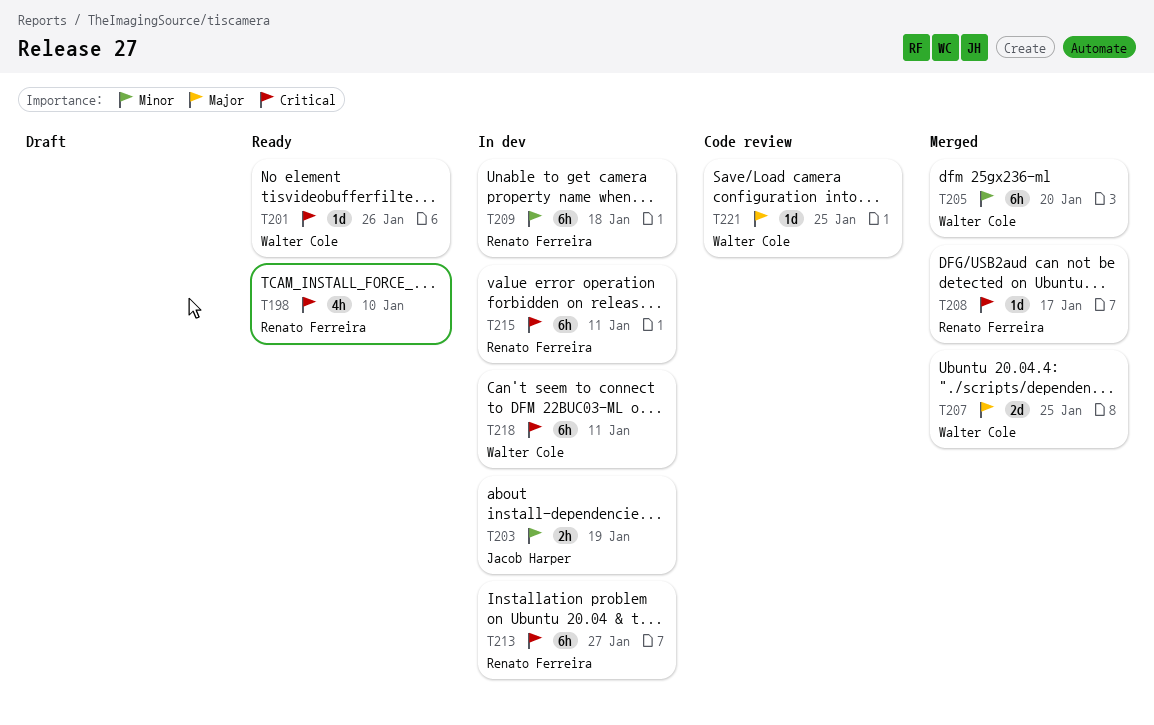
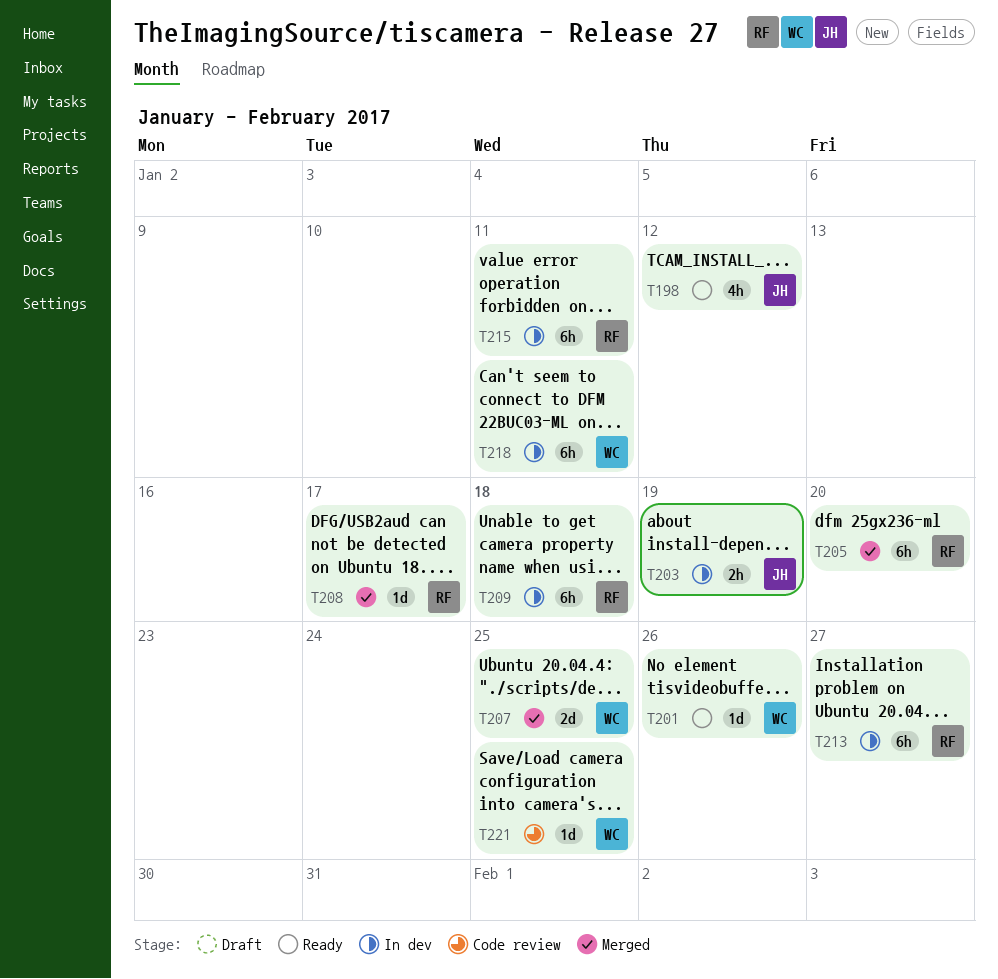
T198, owner: Renato Ferreira -> Jacob Harper
T198, due: Jan 10 -> Jan 12
T205, owner: Walter Cole -> Renato Ferreira

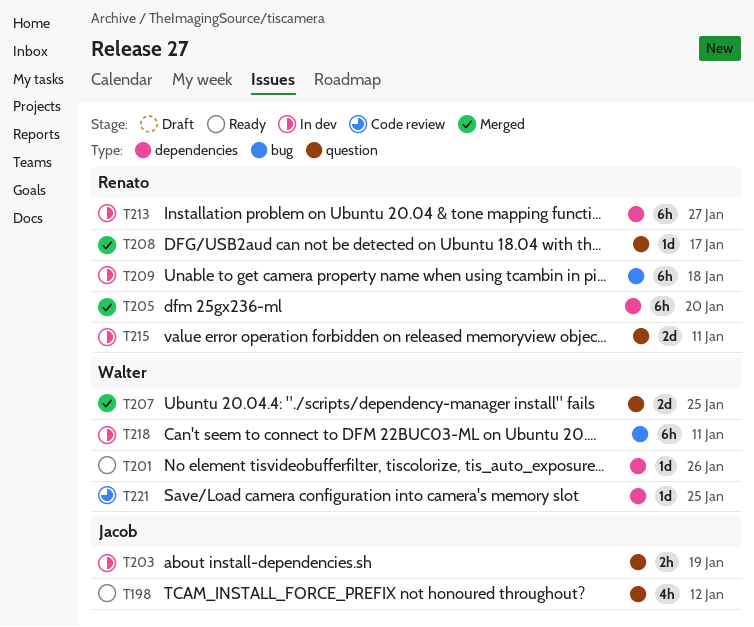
T215, estimate: 6h -> 2d

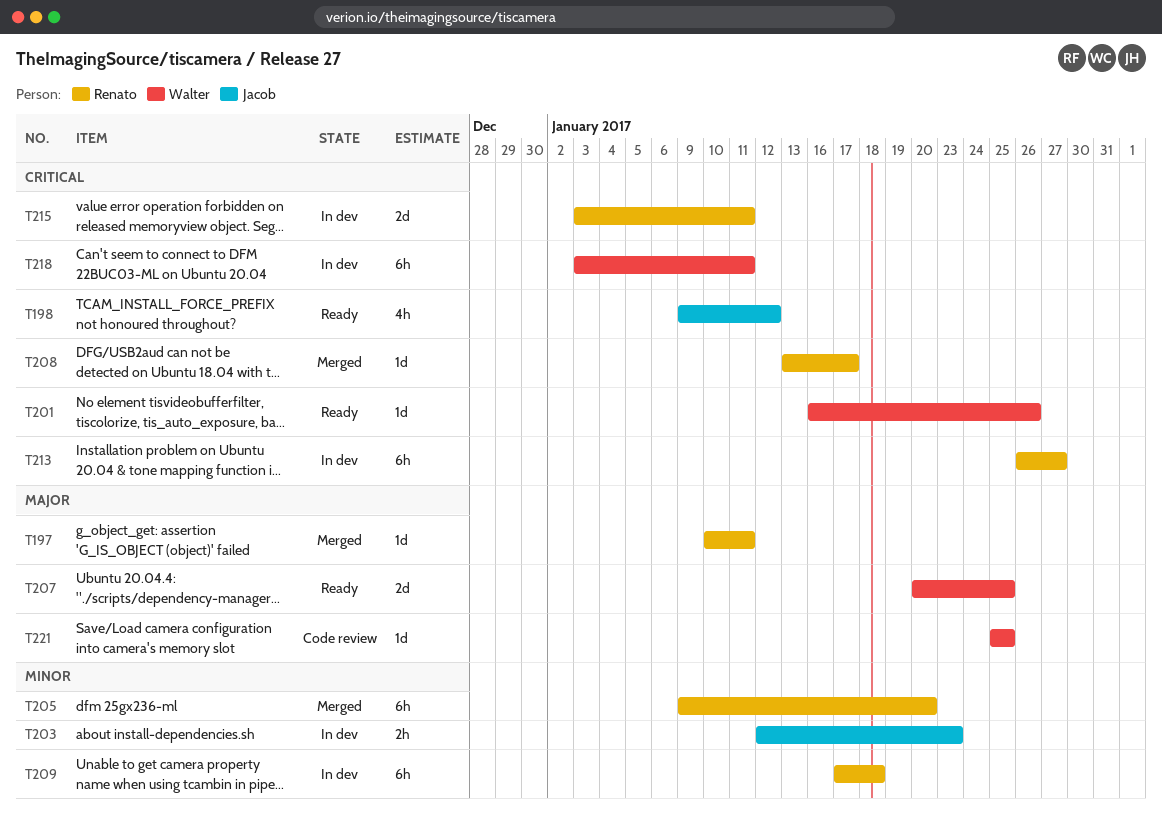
T197: none -> present
T203, due: Jan 19 -> Jan 23
T207, status: Merged -> Ready

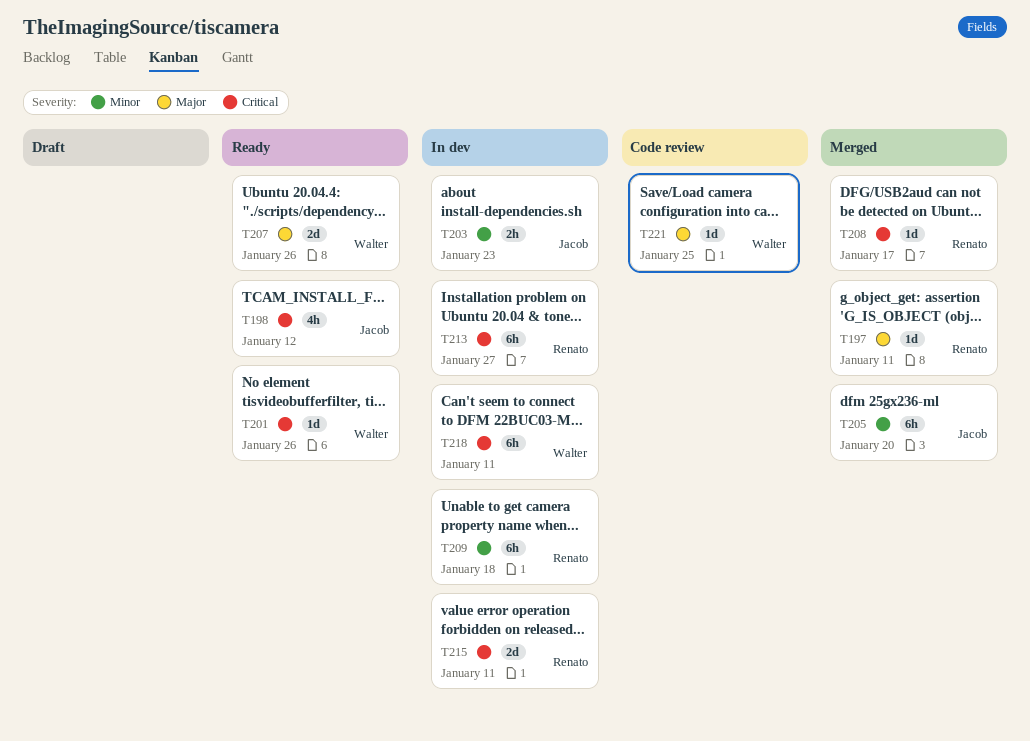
T205, owner: Renato -> Jacob
T207, due: Jan 25 -> Jan 26

